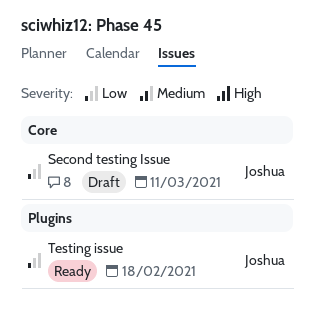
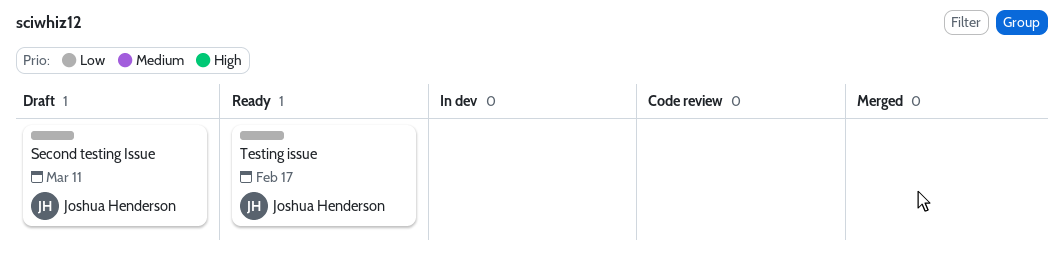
Testing issue, due: Feb 18 -> Feb 17

